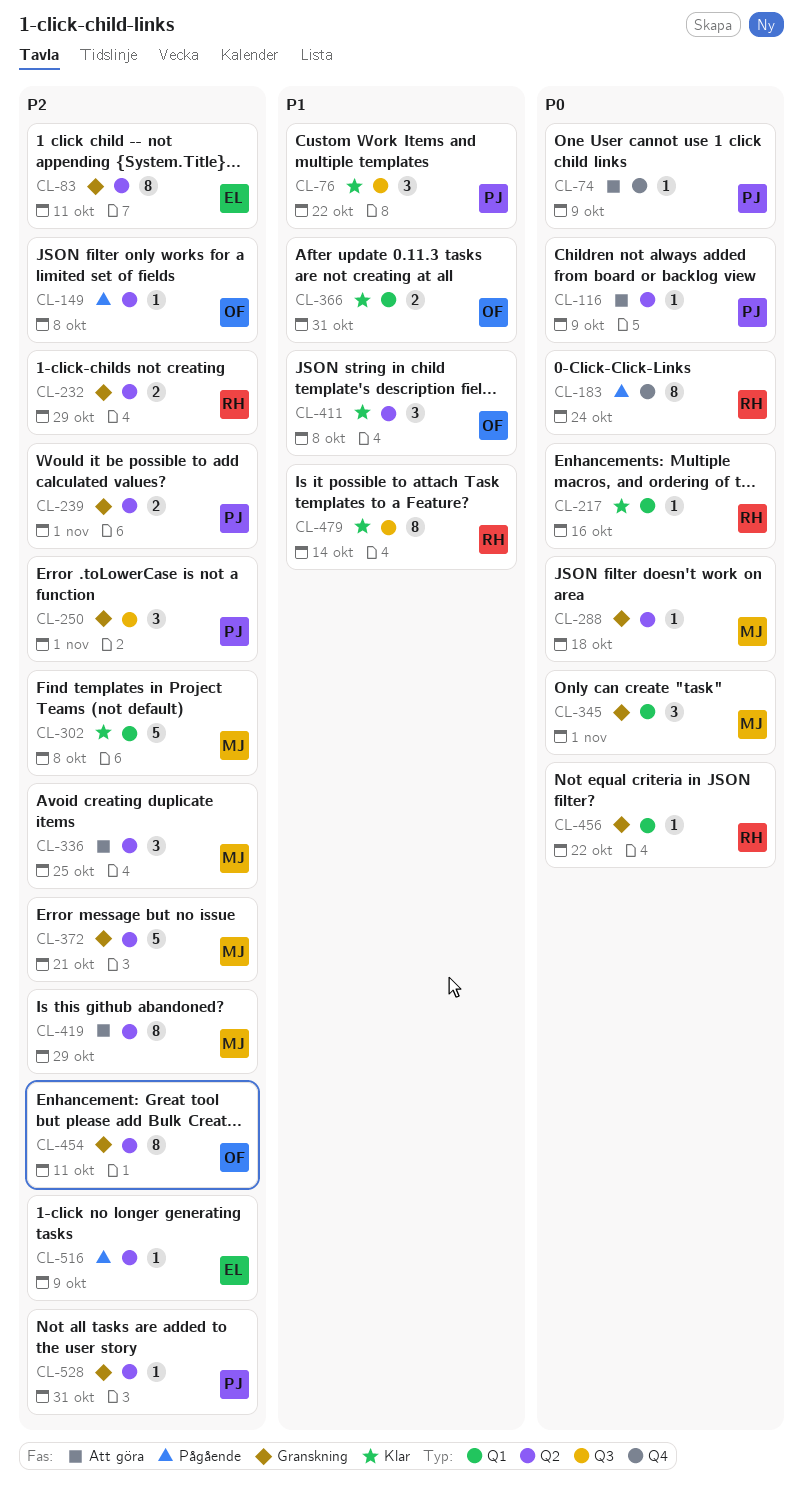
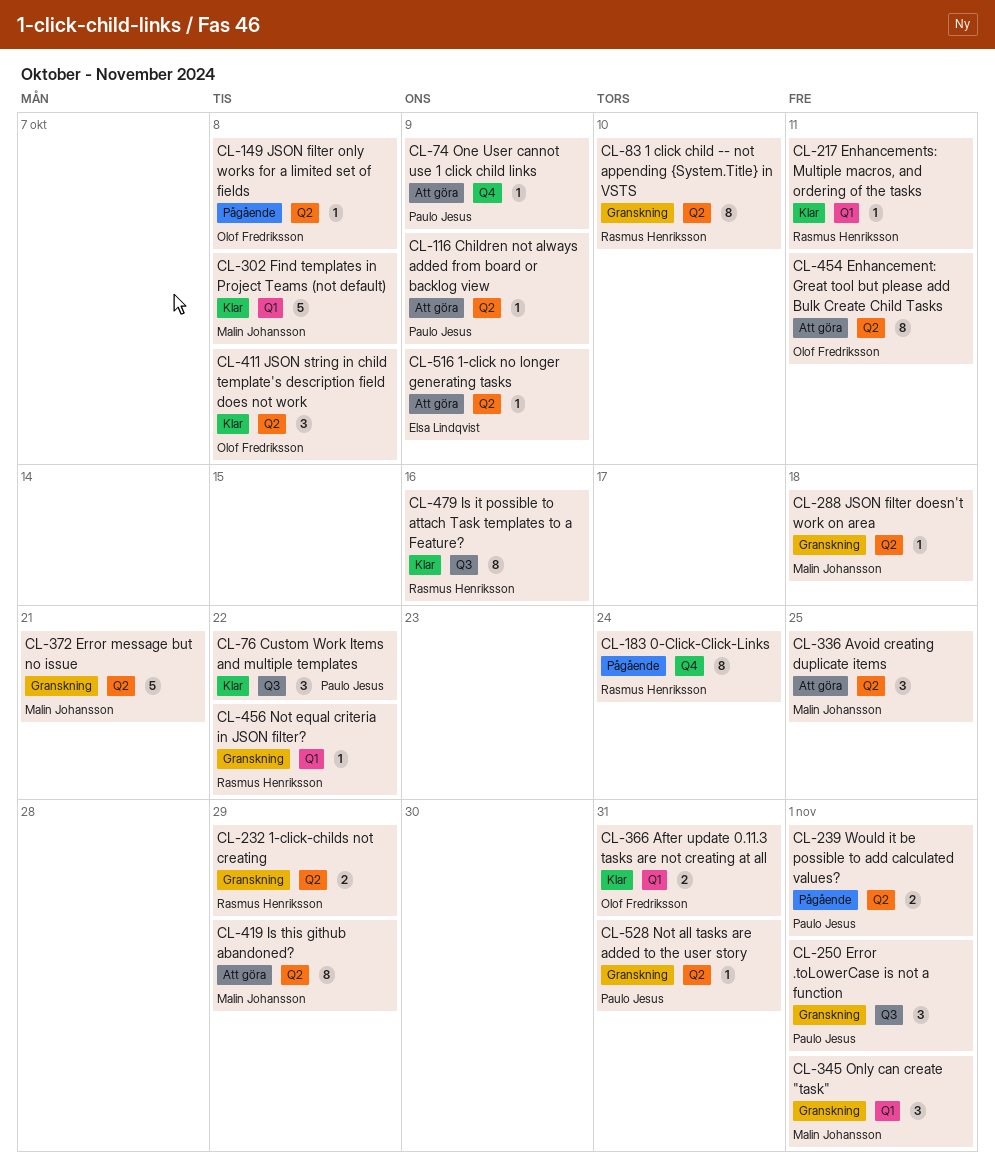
CL-83, owner: Elsa Lindqvist -> Rasmus Henriksson
CL-83, due: Oct 11 -> Oct 10
CL-217, due: Oct 16 -> Oct 11
CL-239, status: Granskning -> Pågående
CL-454, status: Granskning -> Att göra
CL-479, due: Oct 14 -> Oct 16
CL-516, status: Pågående -> Att göra

